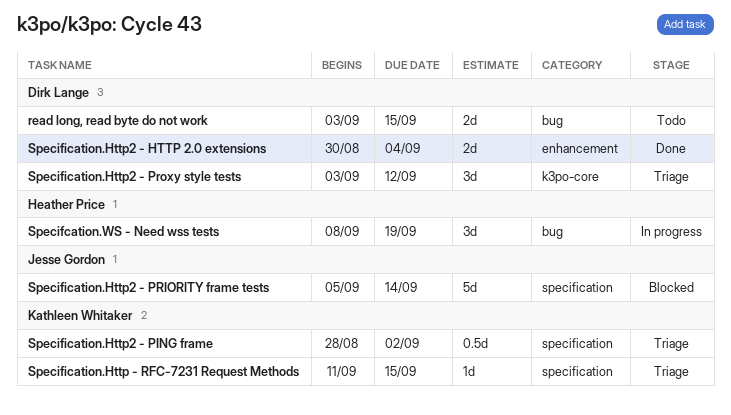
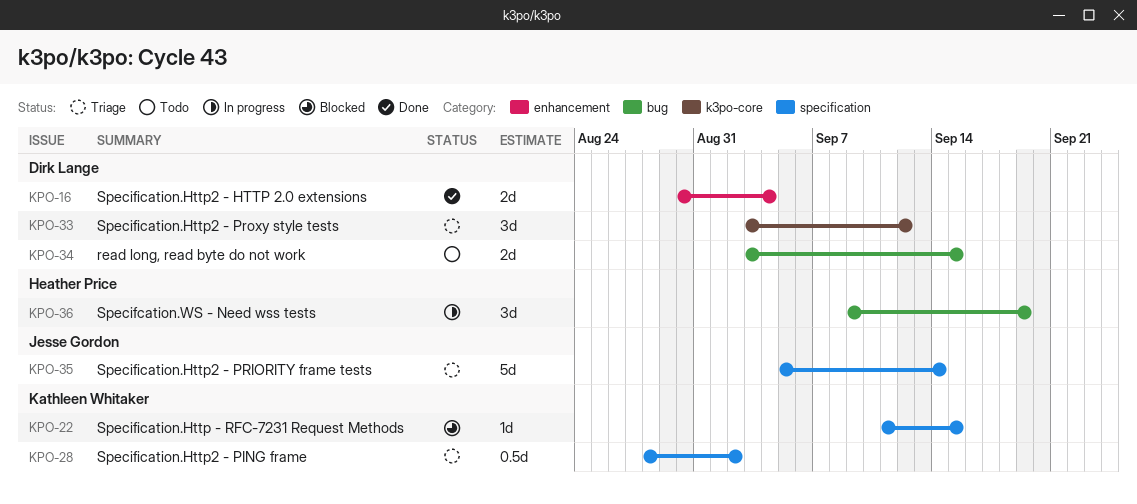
Specifcation.WS - Need wss tests, start: Sep 8 -> Sep 9
Specification.Http - RFC-7231 Request Methods, status: Triage -> Blocked
Specification.Http2 - PRIORITY frame tests, status: Blocked -> Triage

